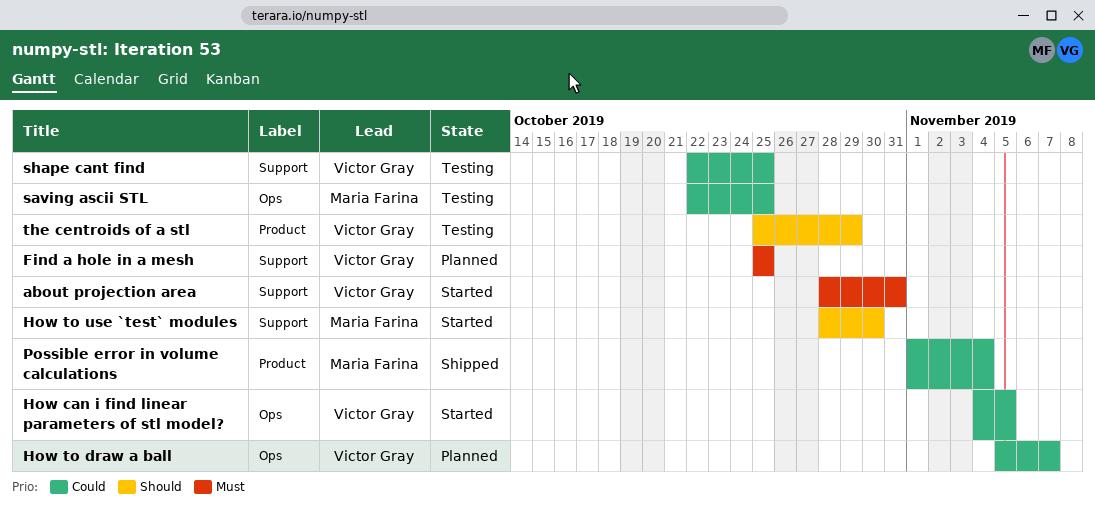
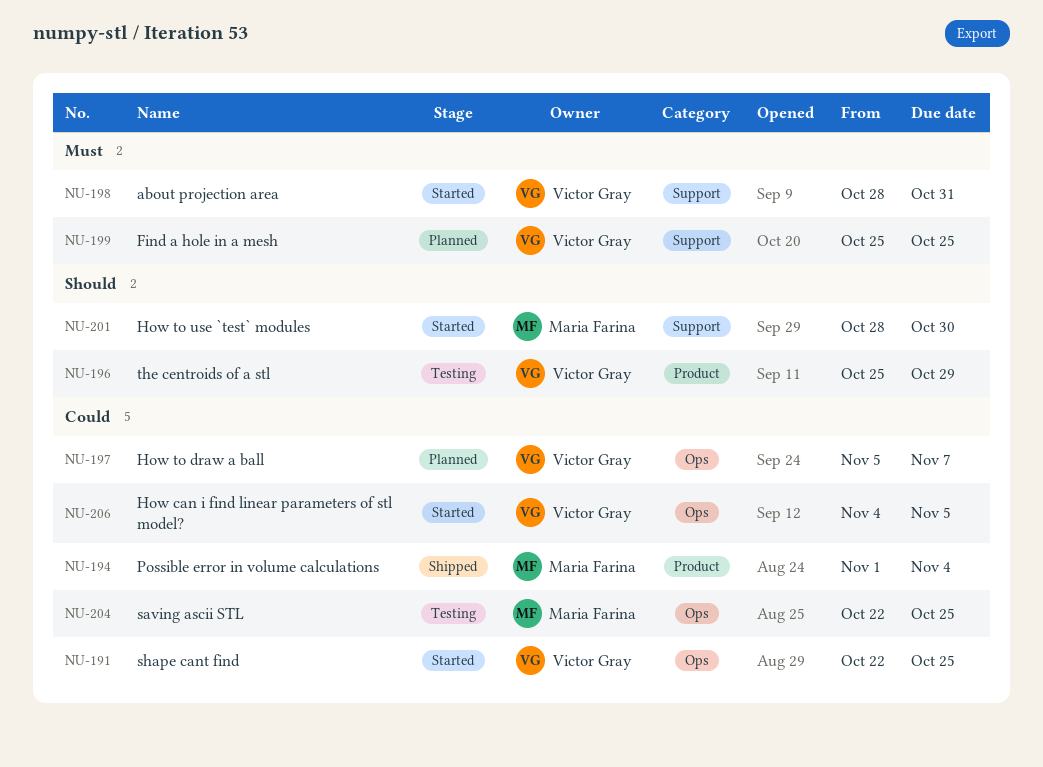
shape cant find, status: Testing -> Started
shape cant find, label: Support -> Ops

